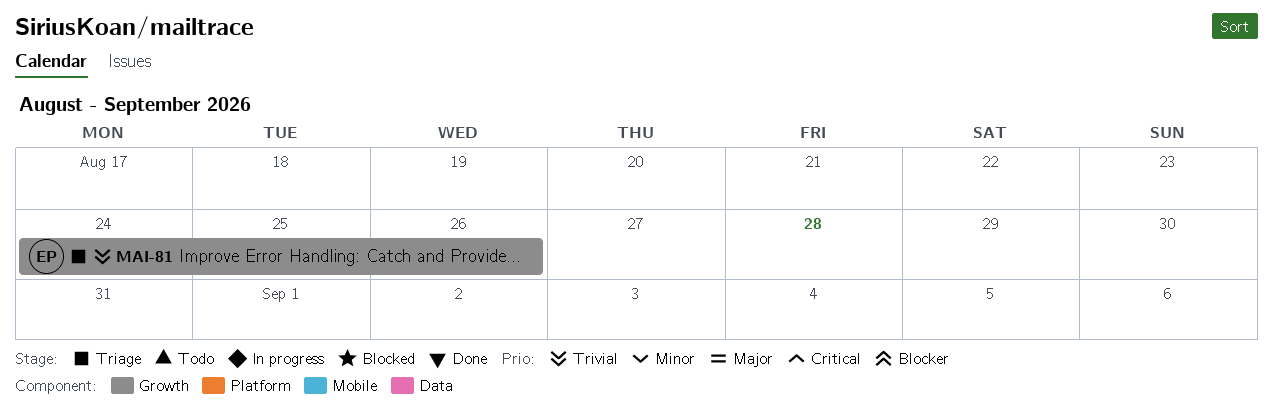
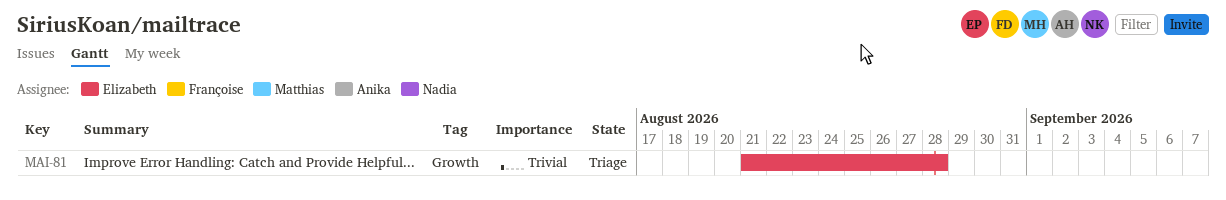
MAI-81, start: Aug 24 -> Aug 21
MAI-81, due: Aug 26 -> Aug 28

